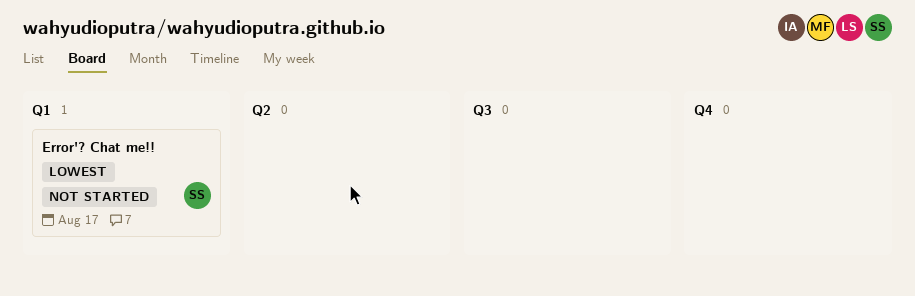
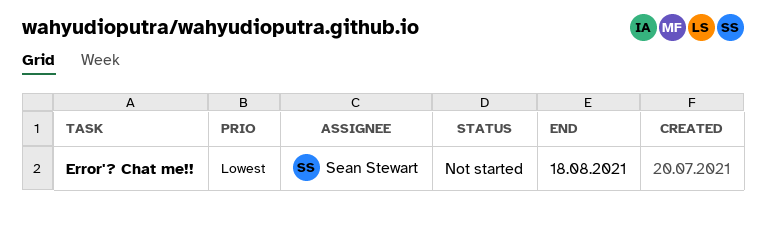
Error'? Chat me!!, due: Aug 17 -> Aug 18

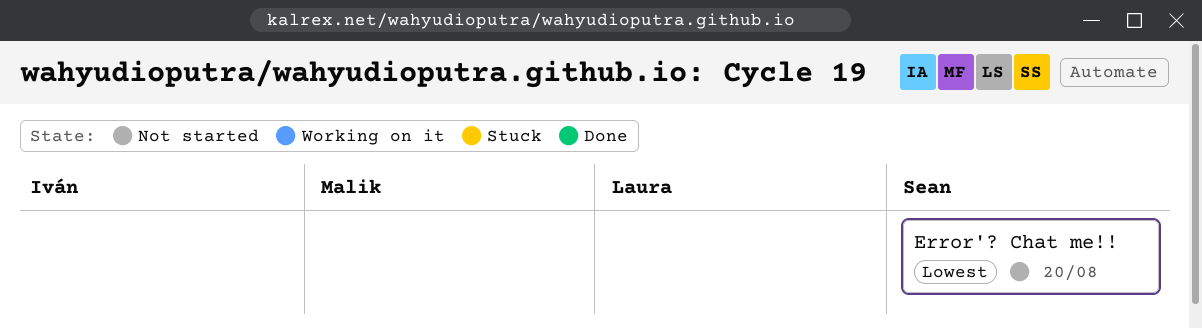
Error'? Chat me!!, due: Aug 18 -> Aug 20

